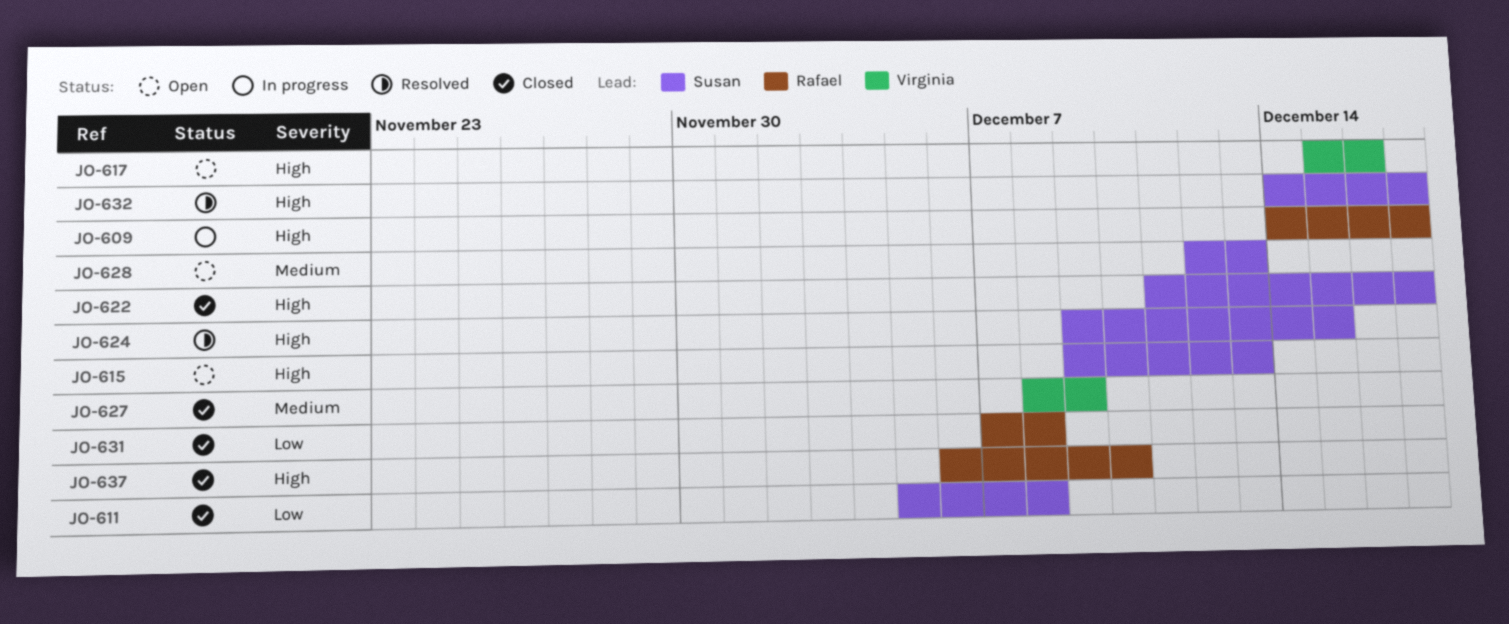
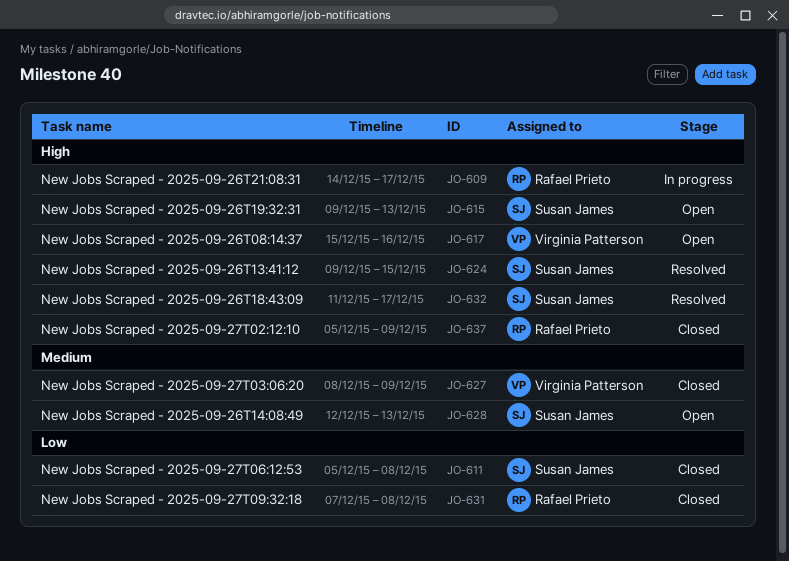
JO-622: present -> none
JO-632, start: Dec 14 -> Dec 11
JO-637, start: Dec 6 -> Dec 5
JO-637, due: Dec 10 -> Dec 9

